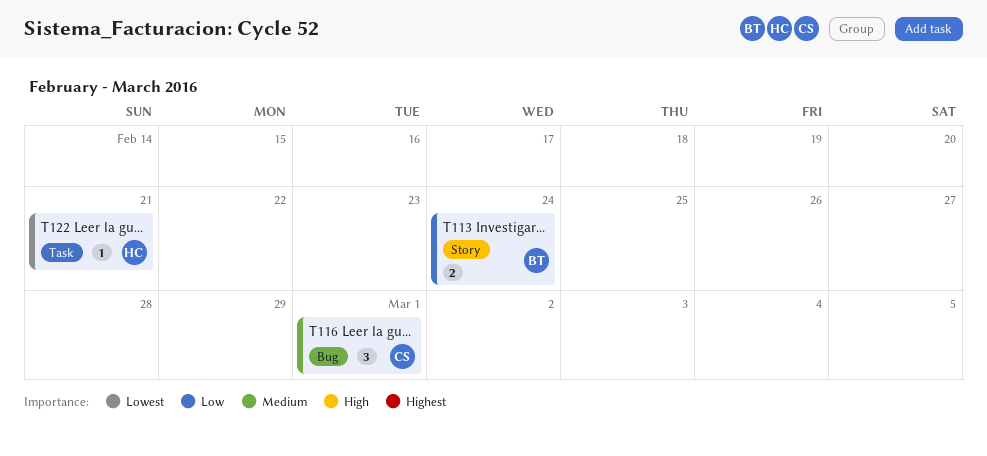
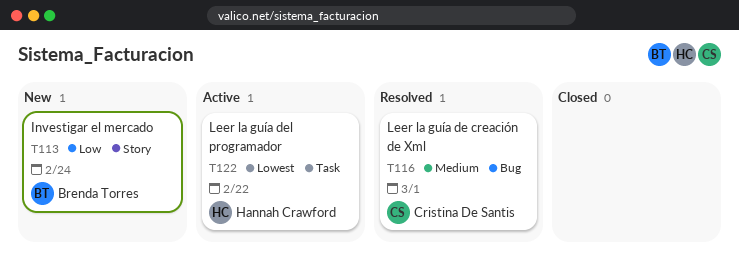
T122, due: Feb 21 -> Feb 22

